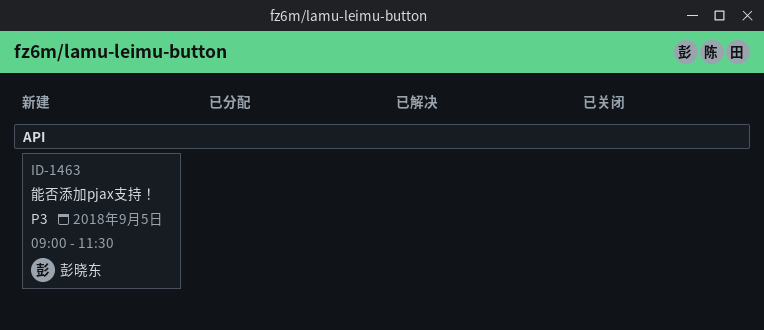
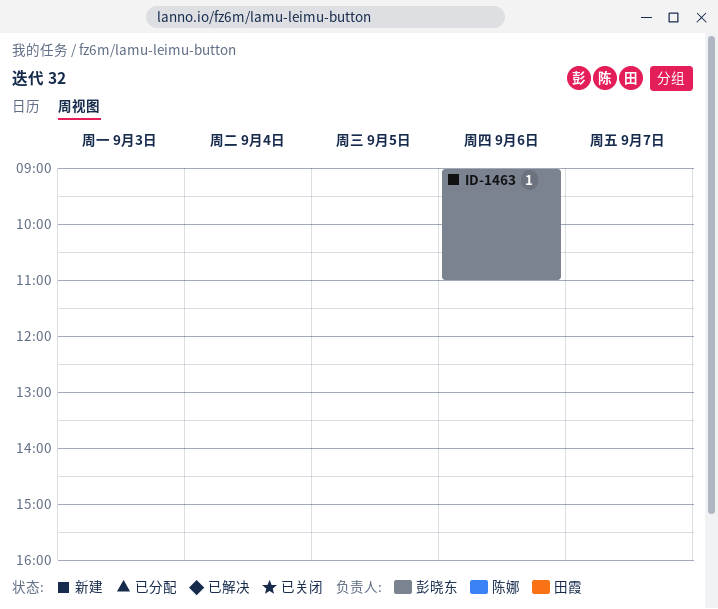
ID-1463, day: Sep 5 -> Sep 6
ID-1463, ends: 11:30 -> 11:00

